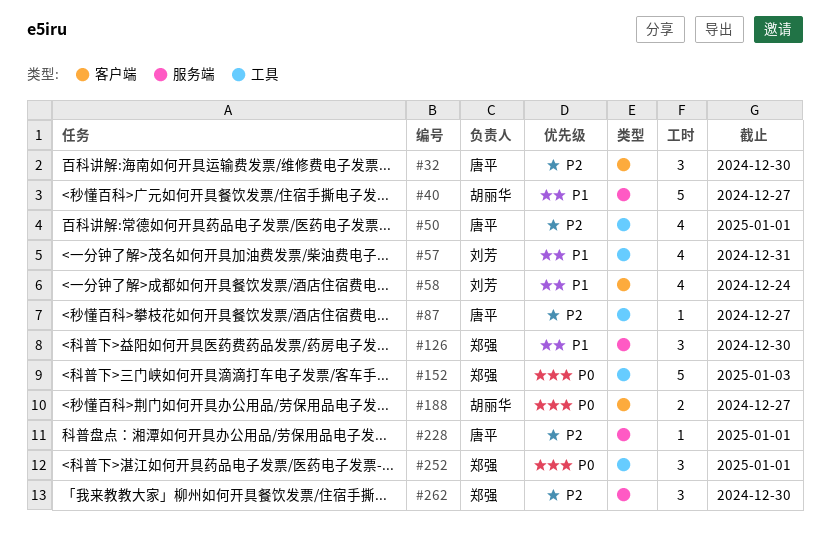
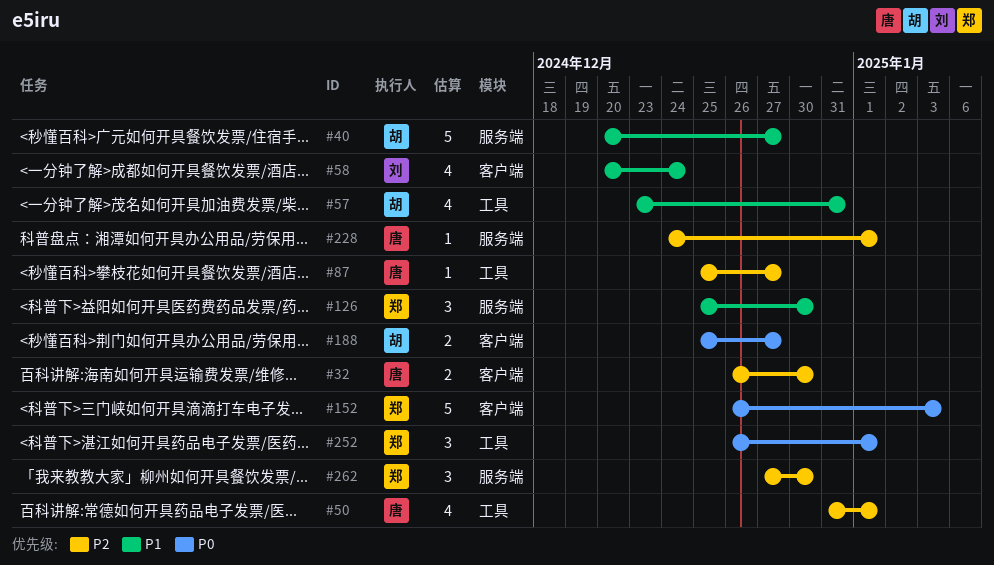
#32, estimate: 3 -> 2
#57, owner: 刘芳 -> 胡丽华
#152, label: 工具 -> 客户端

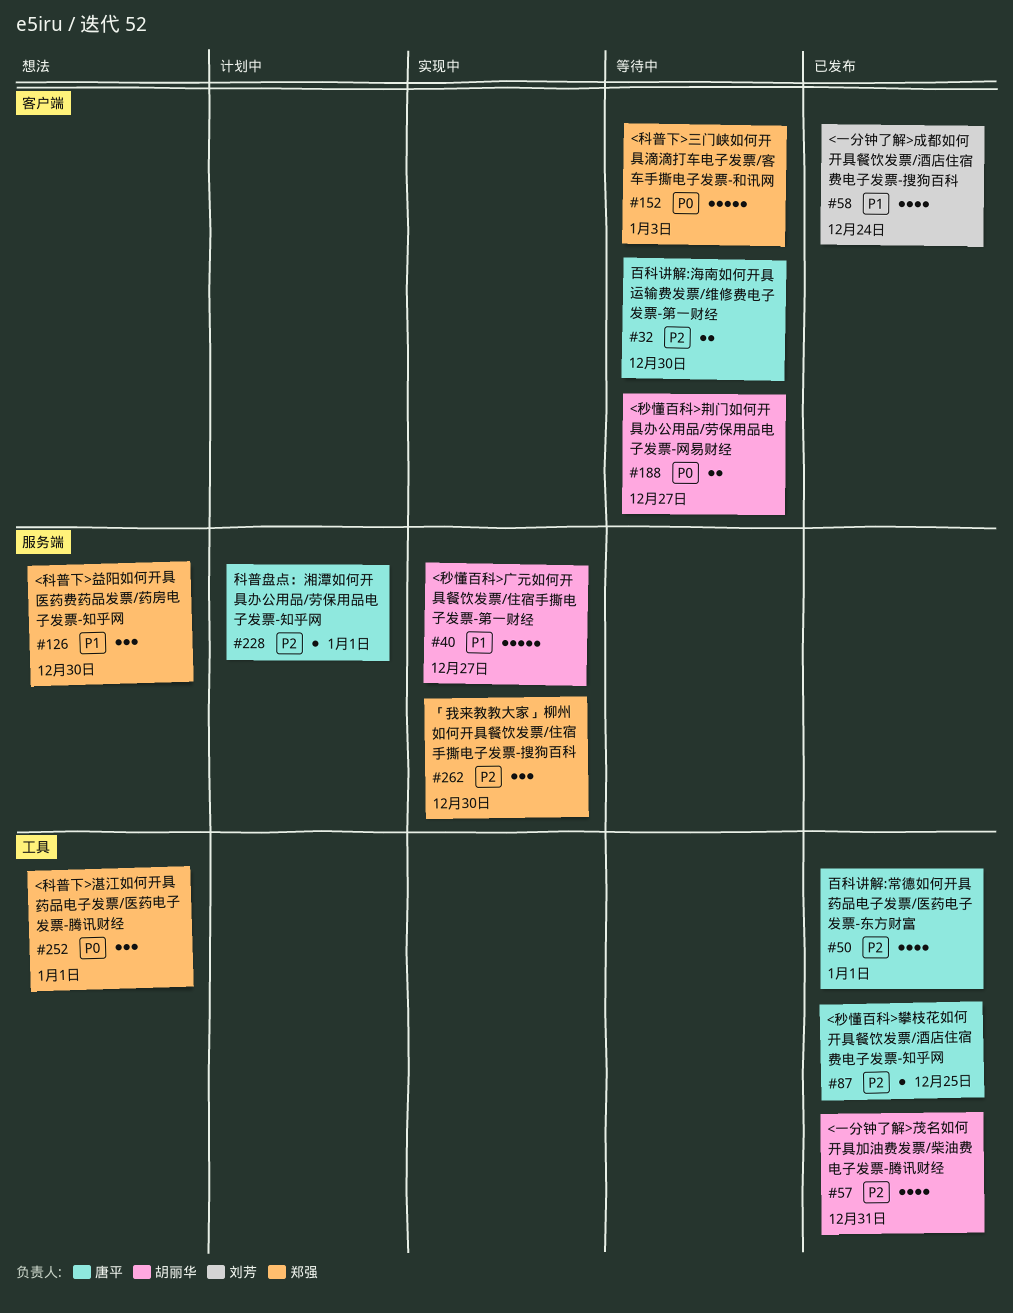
#57, priority: P1 -> P2
#87, due: Dec 27 -> Dec 25

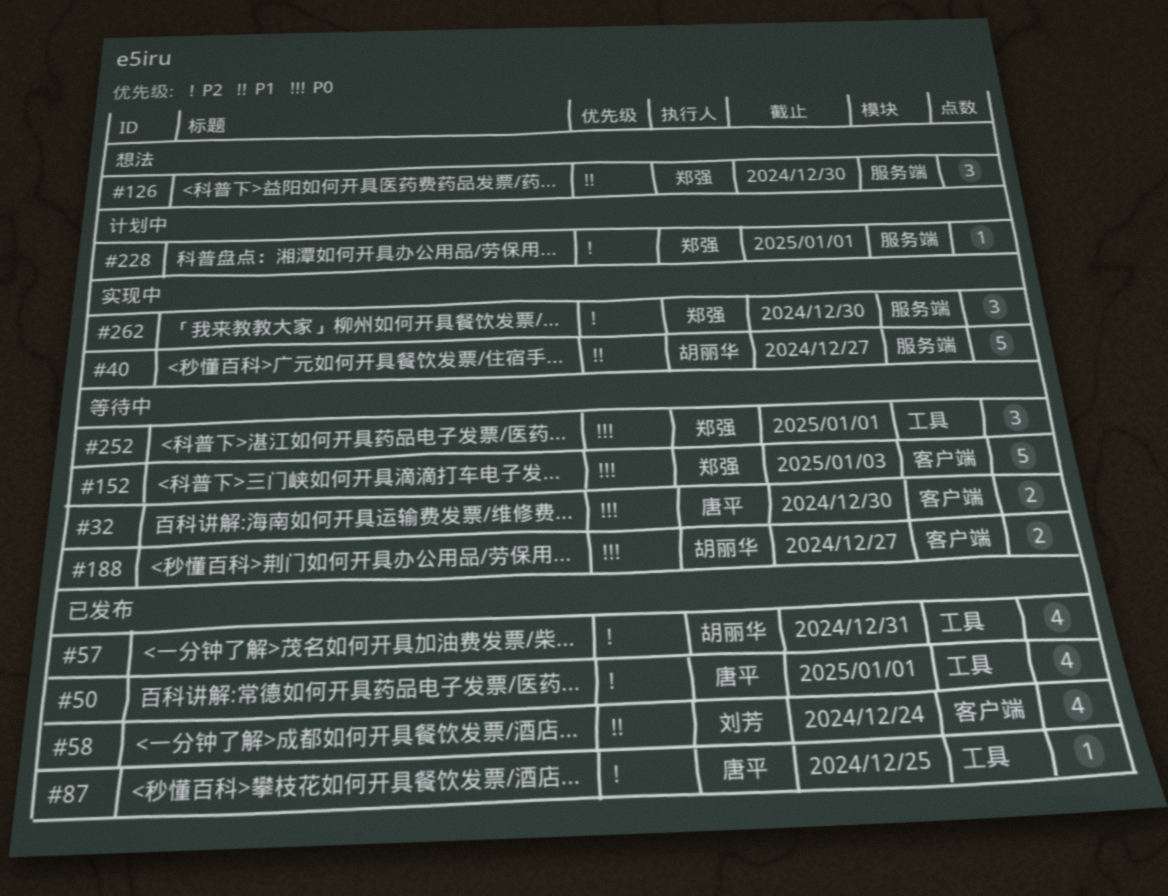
#32, priority: P2 -> P0
#228, owner: 唐平 -> 郑强
#252, status: 想法 -> 等待中

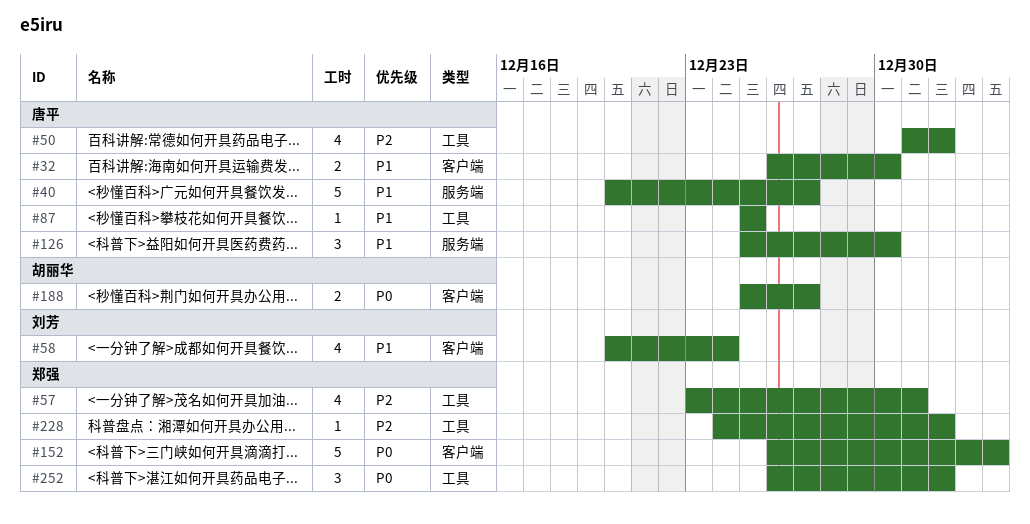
#32, priority: P0 -> P1
#40, owner: 胡丽华 -> 唐平
#57, owner: 胡丽华 -> 郑强
#87, priority: P2 -> P1
#126, owner: 郑强 -> 唐平
#228, label: 服务端 -> 工具
#262: present -> none

